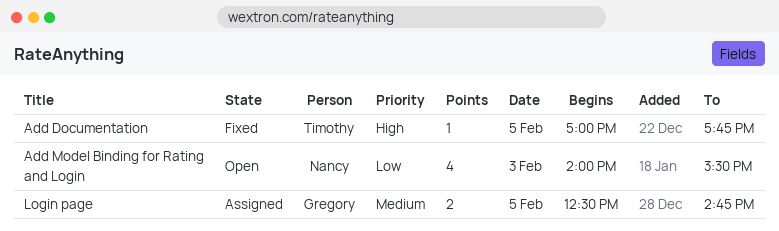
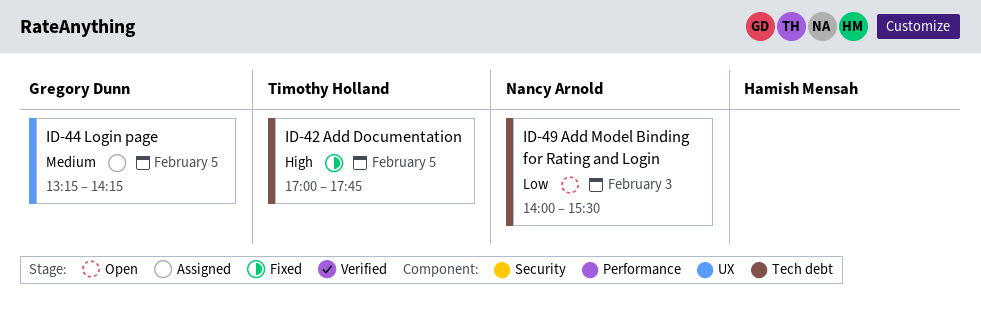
Login page, begins: 12:30 -> 13:15
Login page, ends: 14:45 -> 14:15

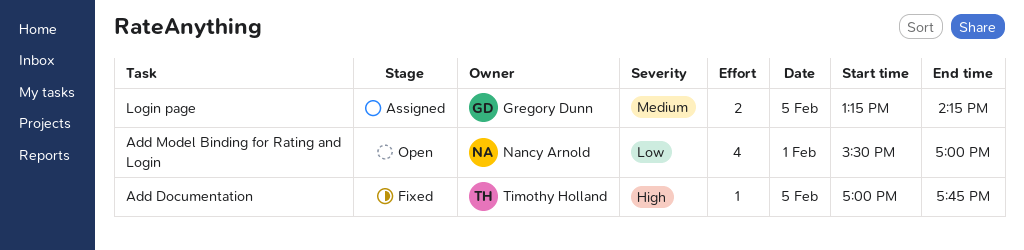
Add Model Binding for Rating and Login, day: Feb 3 -> Feb 1
Add Model Binding for Rating and Login, begins: 14:00 -> 15:30
Add Model Binding for Rating and Login, ends: 15:30 -> 17:00

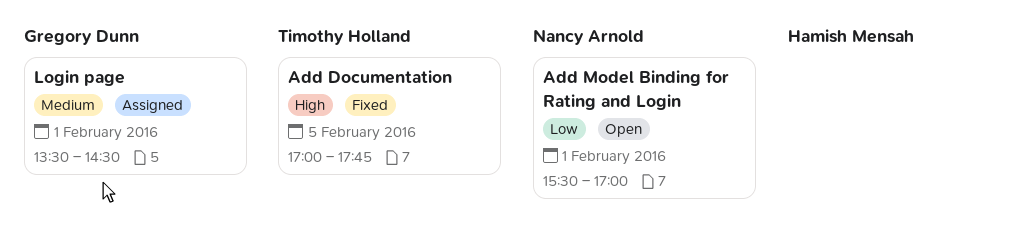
Login page, day: Feb 5 -> Feb 1
Login page, begins: 13:15 -> 13:30
Login page, ends: 14:15 -> 14:30

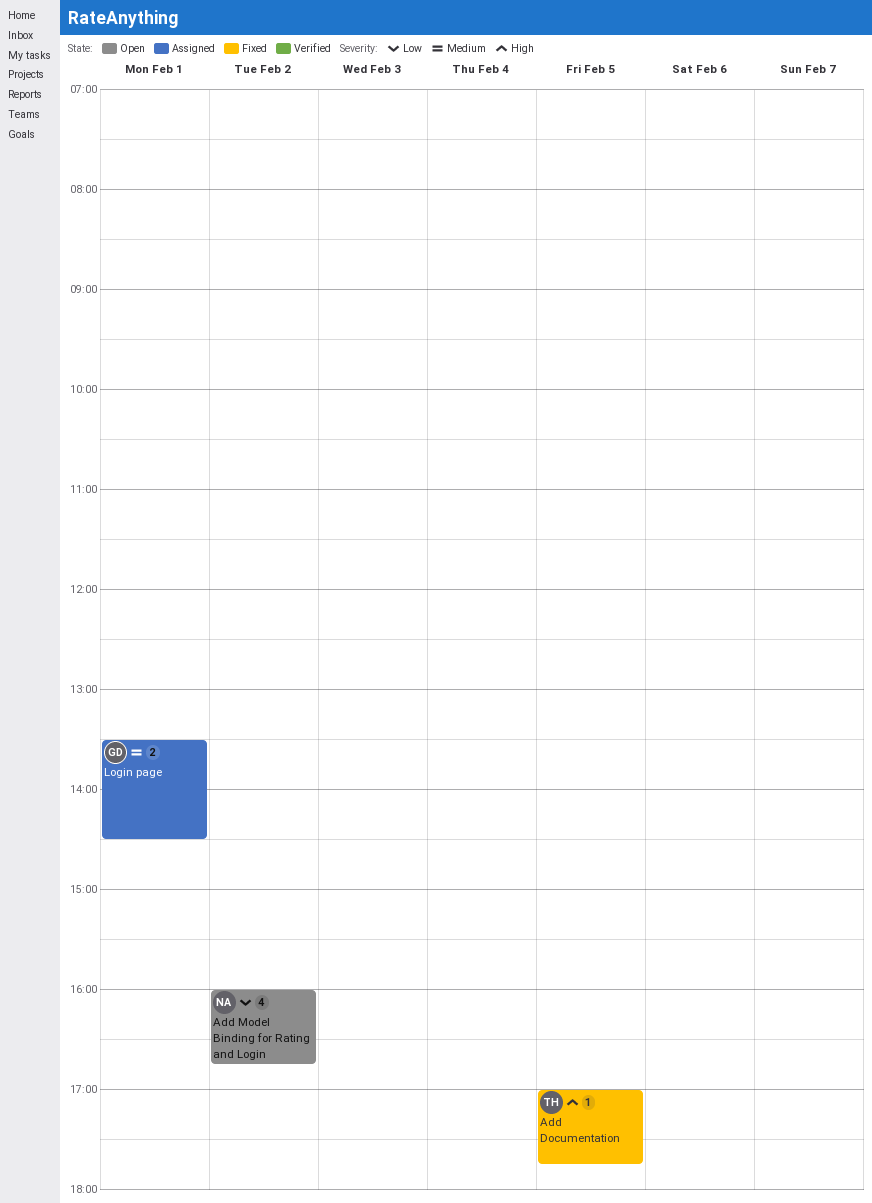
Add Model Binding for Rating and Login, day: Feb 1 -> Feb 2
Add Model Binding for Rating and Login, begins: 15:30 -> 16:00
Add Model Binding for Rating and Login, ends: 17:00 -> 16:45

